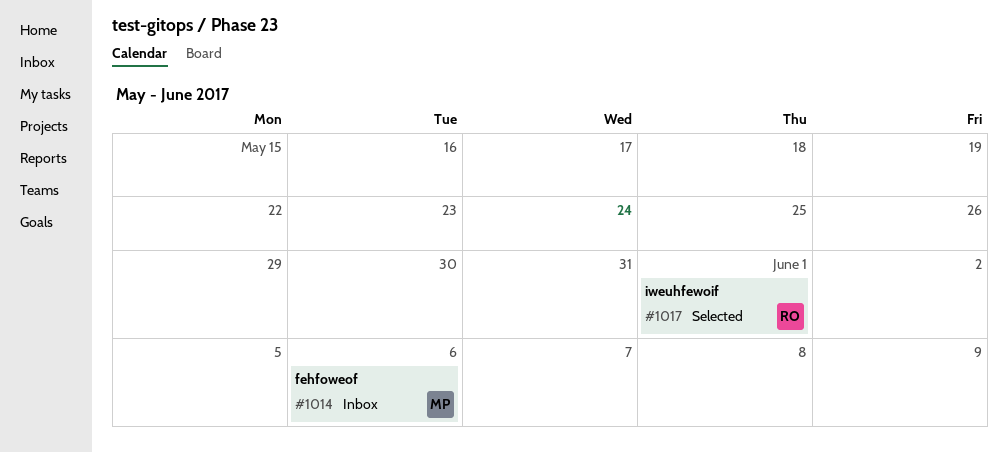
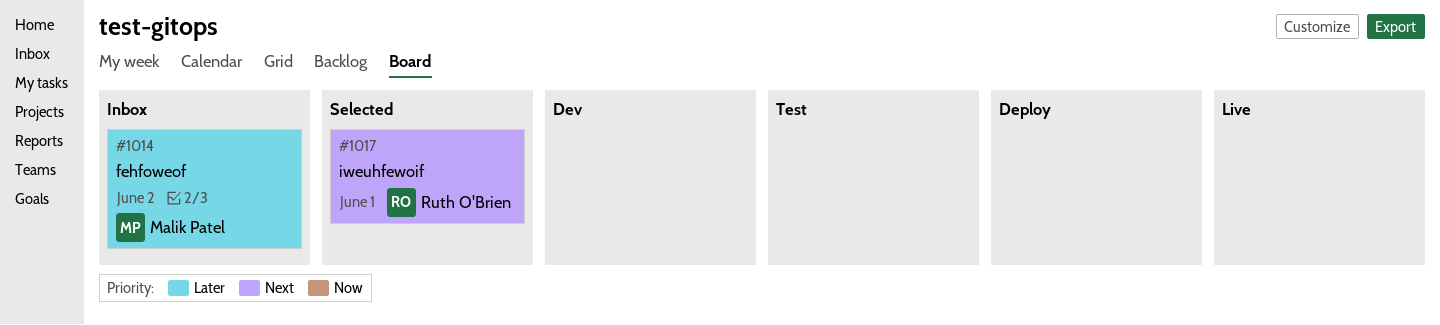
#1014, due: Jun 6 -> Jun 2

